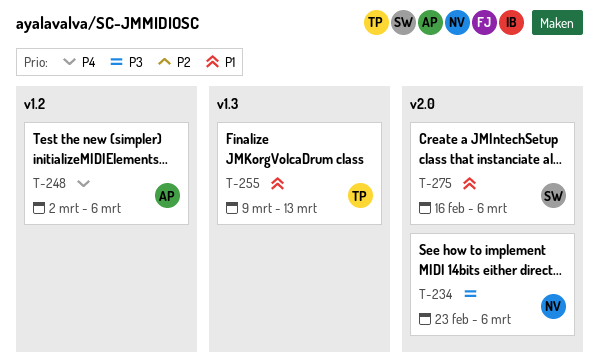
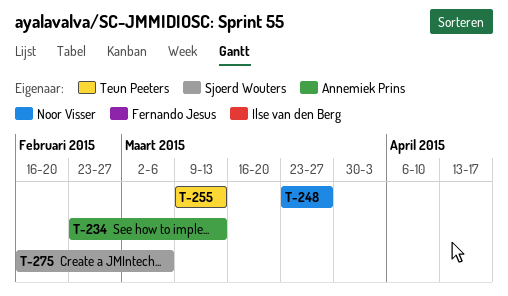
T-234, owner: Noor Visser -> Annemiek Prins
T-234, due: Mar 6 -> Mar 13
T-248, owner: Annemiek Prins -> Noor Visser
T-248, start: Mar 2 -> Mar 23
T-248, due: Mar 6 -> Mar 27

